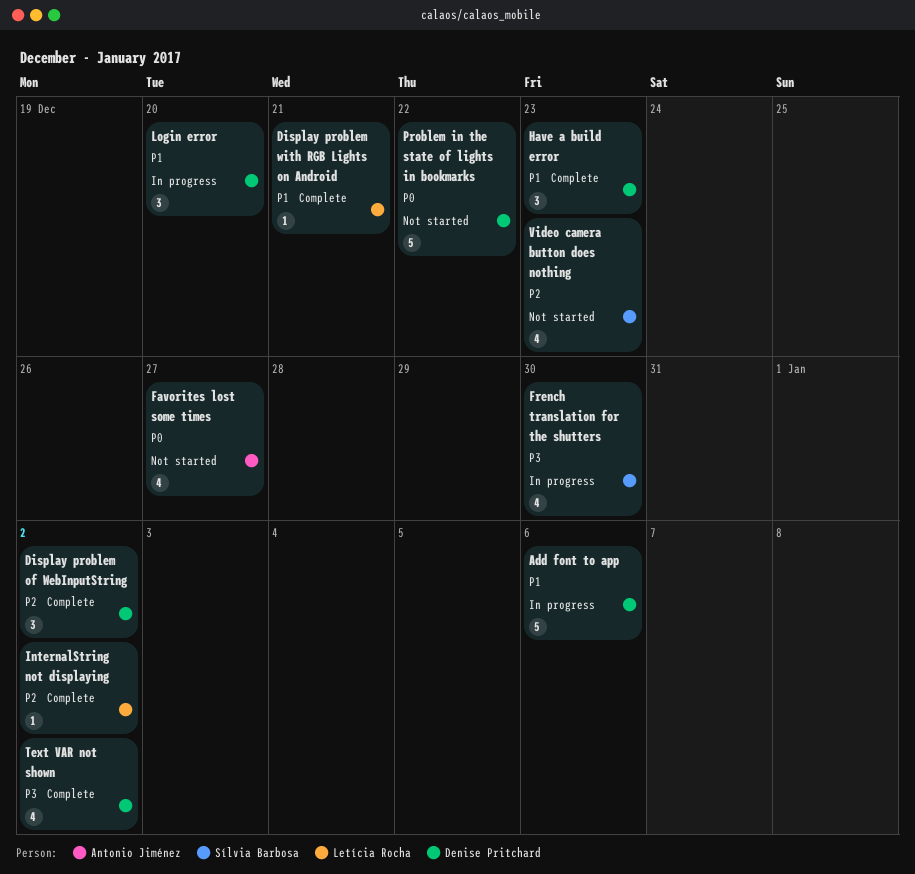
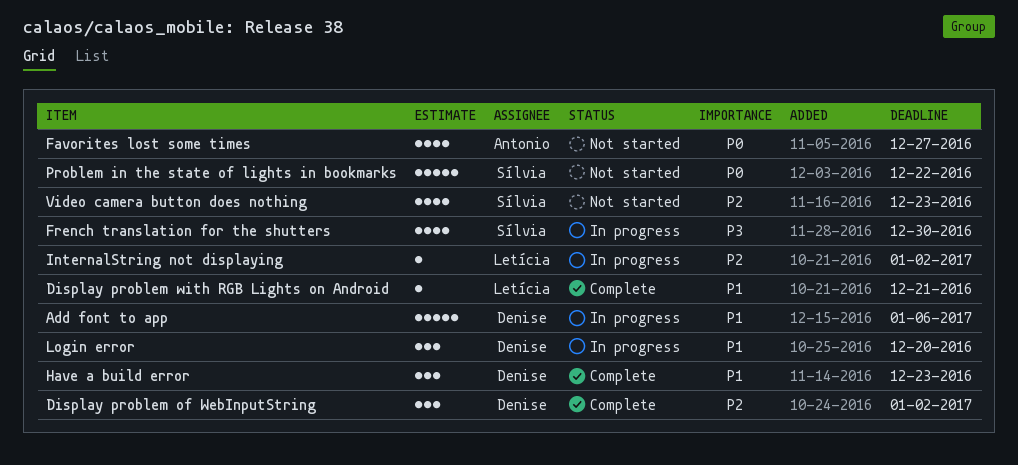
InternalString not displaying, status: Complete -> In progress
Problem in the state of lights in bookmarks, owner: Denise Pritchard -> Sílvia Barbosa
Text VAR not shown: present -> none

